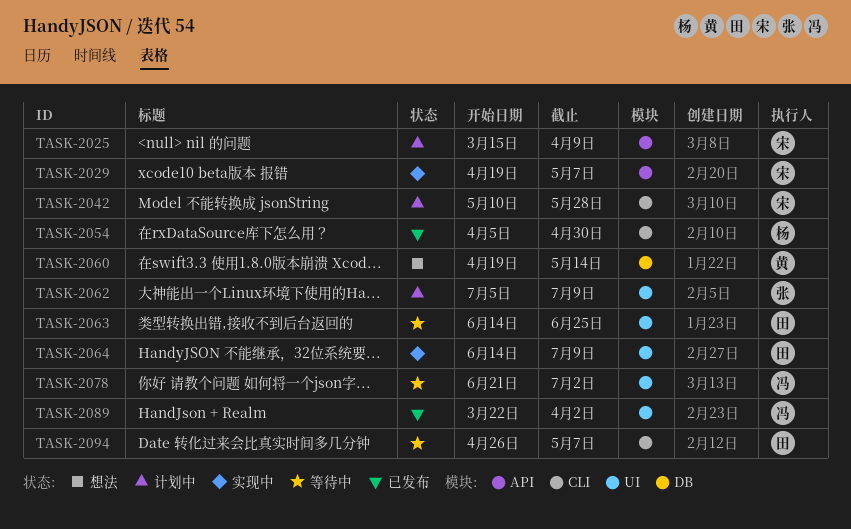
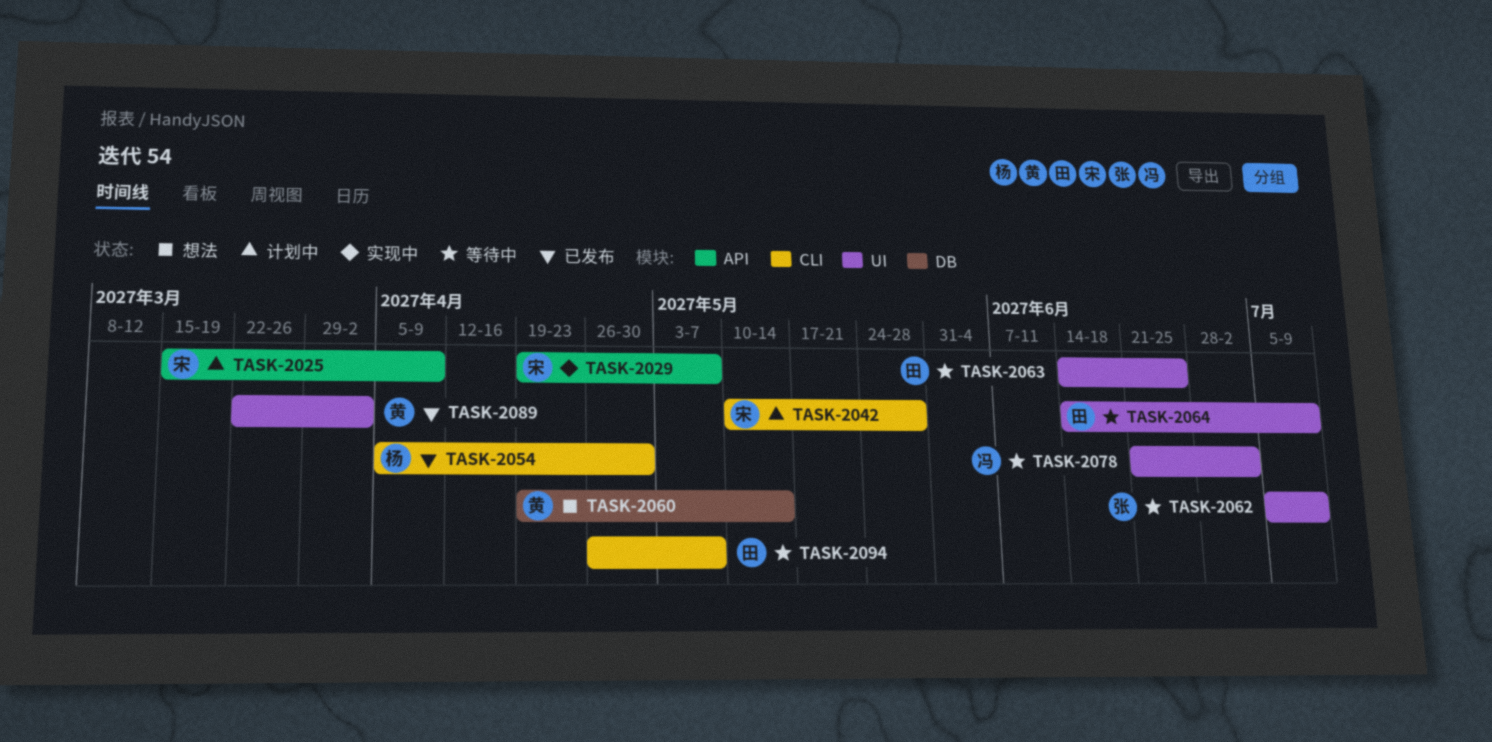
TASK-2062, status: 计划中 -> 等待中
TASK-2064, status: 实现中 -> 等待中
TASK-2089, owner: 冯 -> 黄

